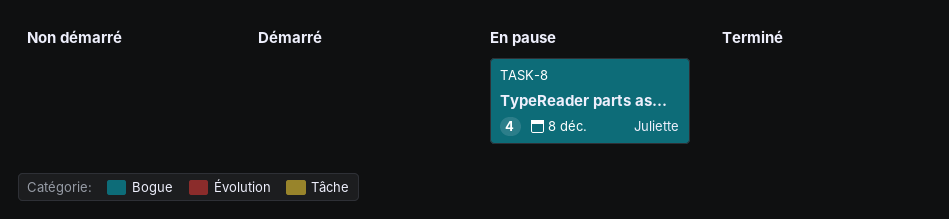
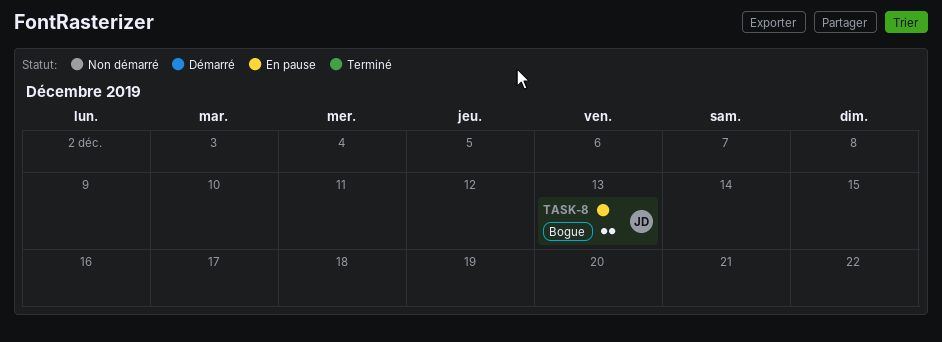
TASK-8, estimate: 4 -> 2
TASK-8, due: Dec 8 -> Dec 13

